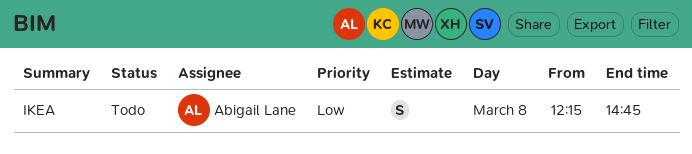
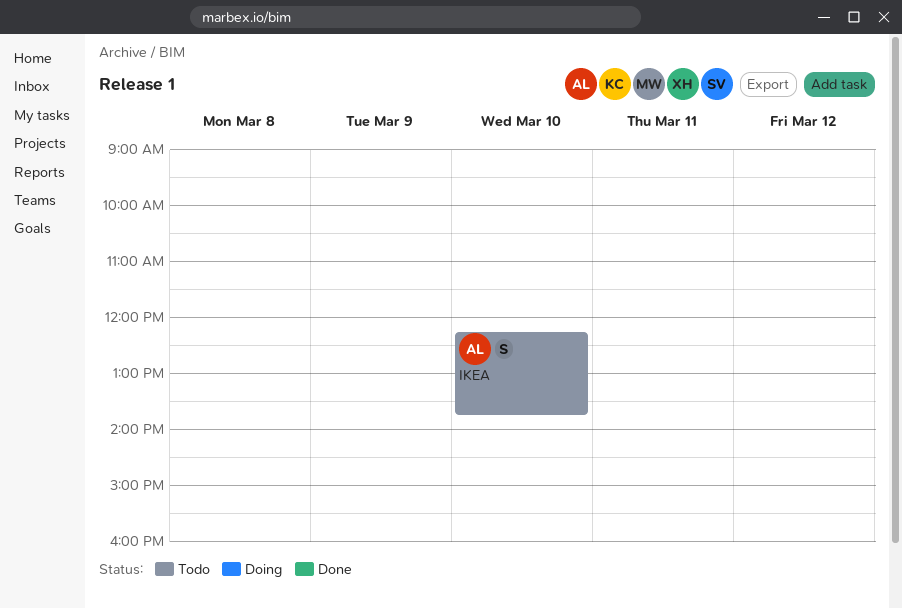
IKEA, day: Mar 8 -> Mar 10
IKEA, ends: 14:45 -> 13:45

